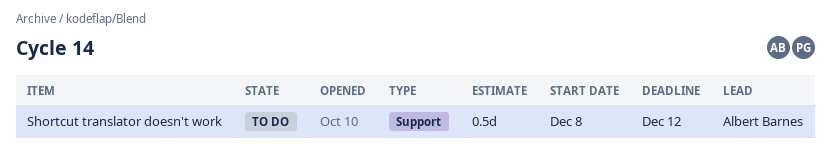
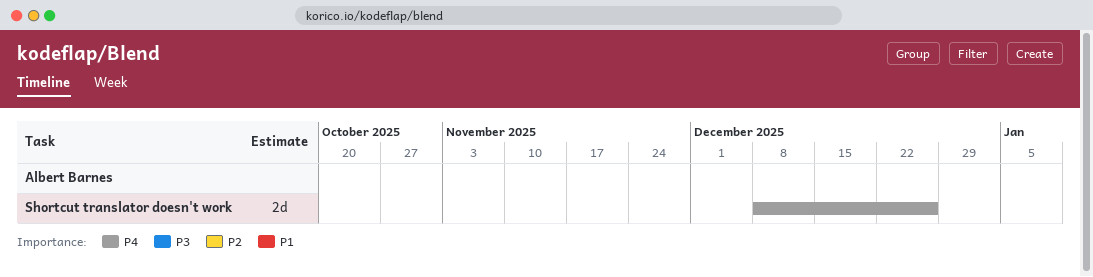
Shortcut translator doesn't work, estimate: 0.5d -> 2d
Shortcut translator doesn't work, due: Dec 12 -> Dec 26

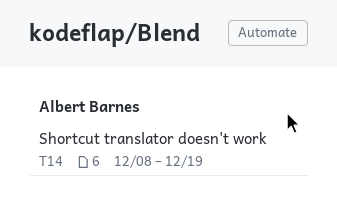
Shortcut translator doesn't work, due: Dec 26 -> Dec 19

